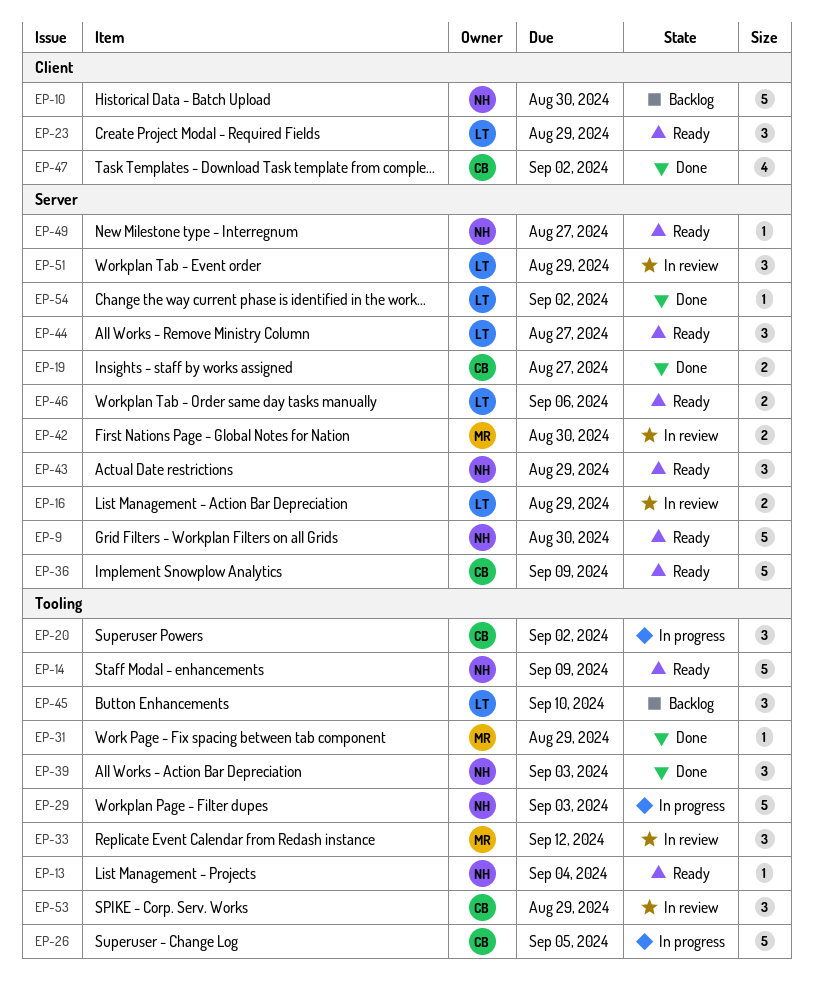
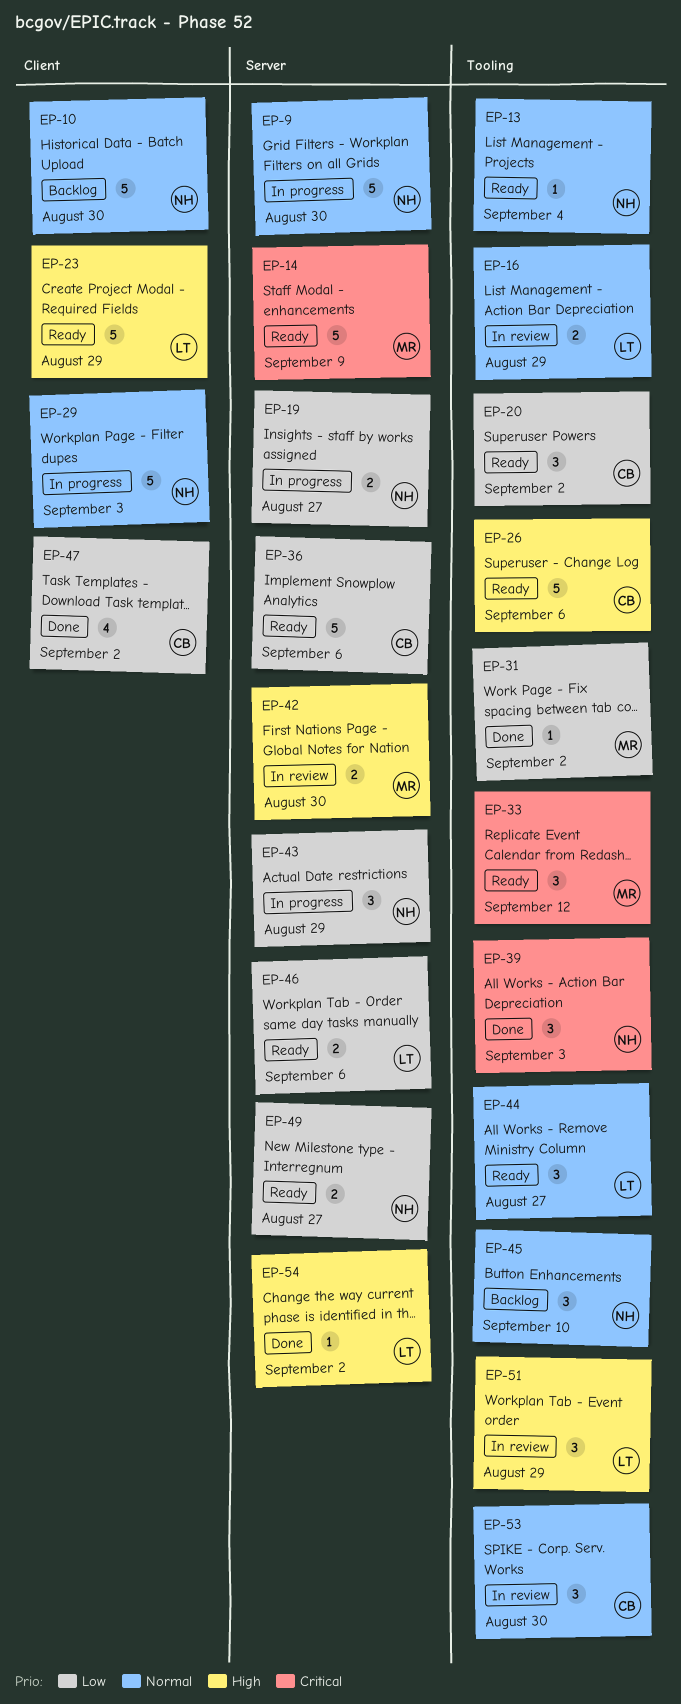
EP-9, status: Ready -> In progress
EP-14, owner: NH -> MR
EP-14, label: Tooling -> Server
EP-16, label: Server -> Tooling
EP-19, status: Done -> In progress
EP-19, owner: CB -> NH
EP-20, status: In progress -> Ready
EP-23, estimate: 3 -> 5
EP-26, status: In progress -> Ready
EP-26, due: Sep 5 -> Sep 6
EP-29, label: Tooling -> Client
EP-31, due: Aug 29 -> Sep 2
EP-33, status: In review -> Ready
EP-36, due: Sep 9 -> Sep 6
EP-43, status: Ready -> In progress
EP-44, label: Server -> Tooling
EP-45, owner: LT -> NH
EP-49, estimate: 1 -> 2
EP-51, label: Server -> Tooling
EP-53, due: Aug 29 -> Aug 30

